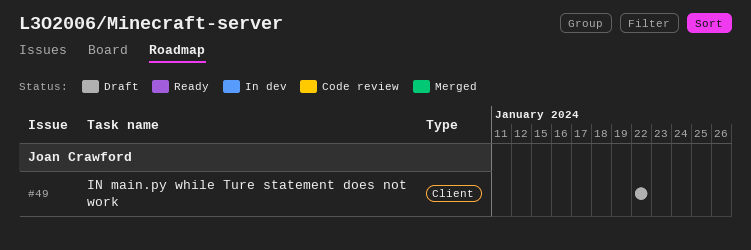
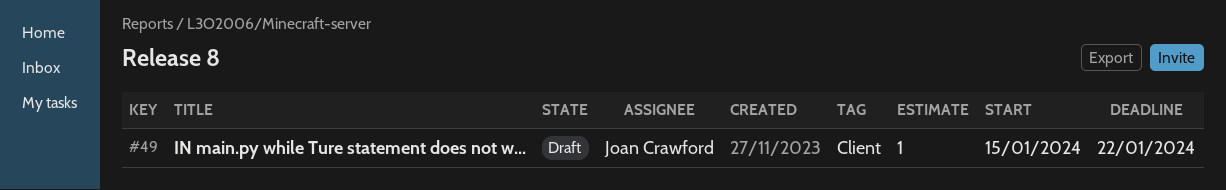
#49, start: Jan 22 -> Jan 15

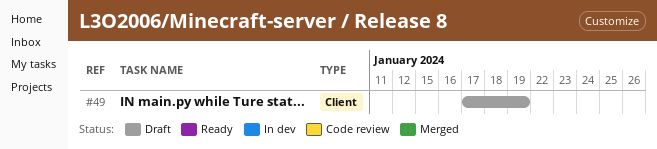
#49, start: Jan 15 -> Jan 17
#49, due: Jan 22 -> Jan 19

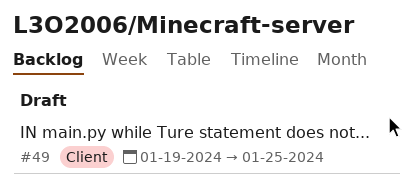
#49, start: Jan 17 -> Jan 19
#49, due: Jan 19 -> Jan 25

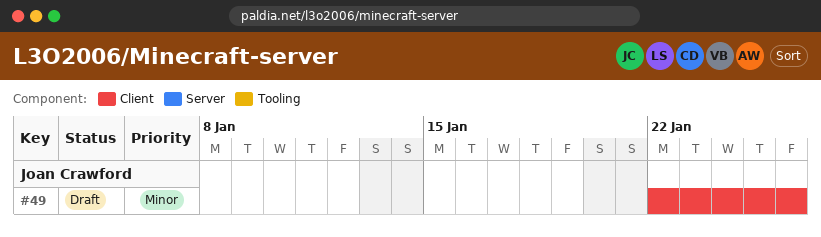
#49, start: Jan 19 -> Jan 22
#49, due: Jan 25 -> Jan 26

